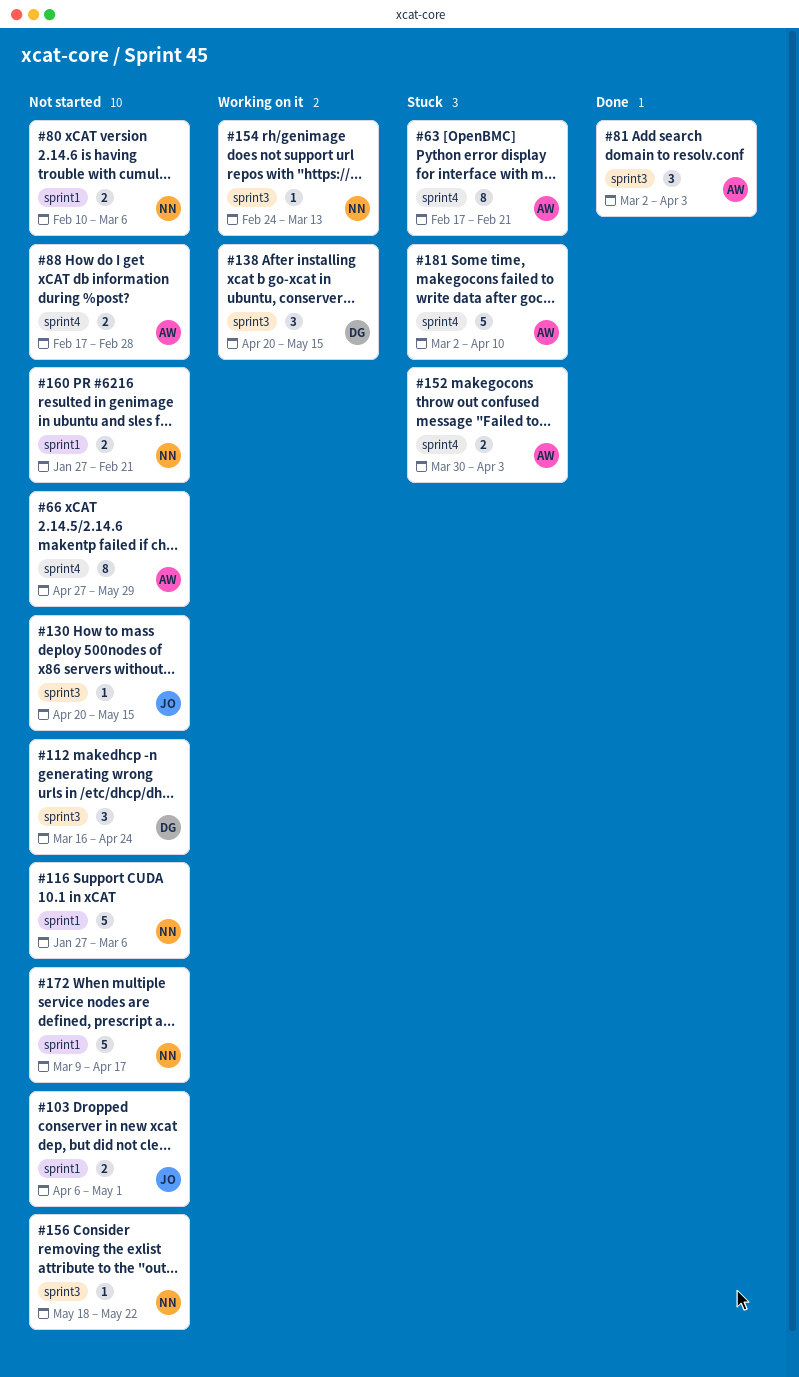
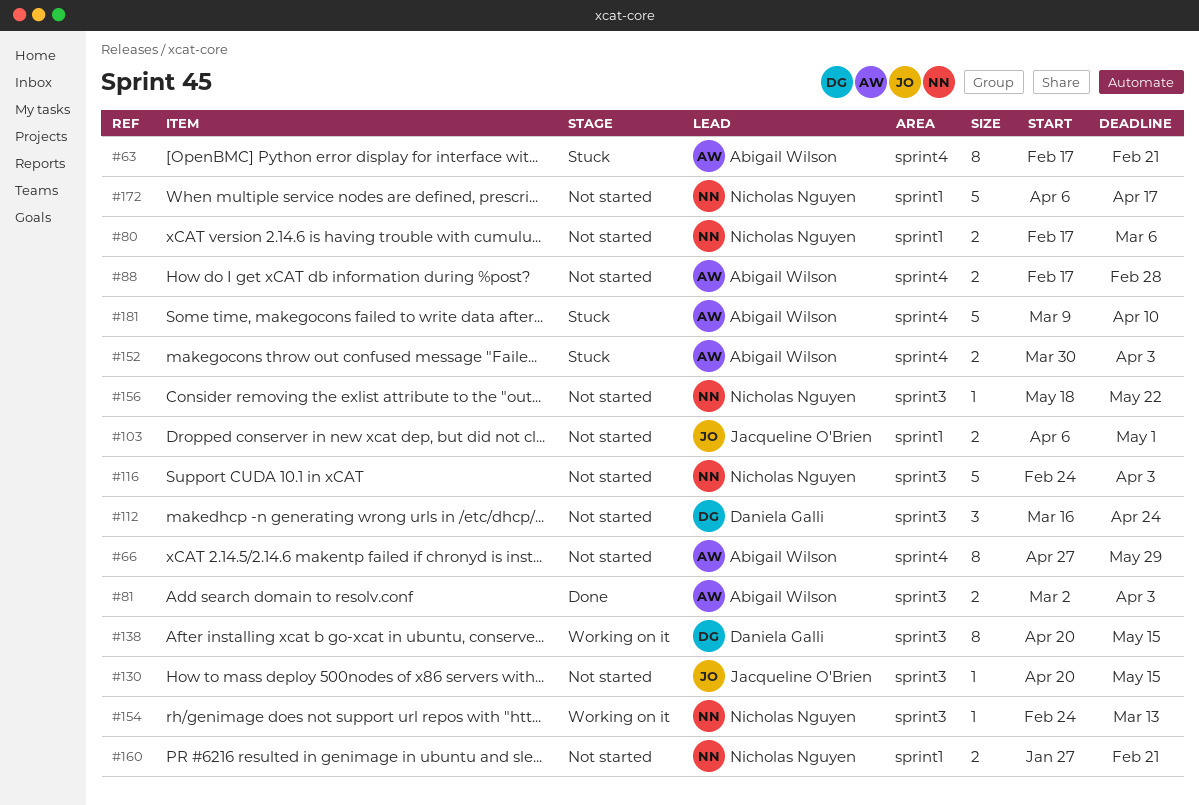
#80, start: Feb 10 -> Feb 17
#81, estimate: 3 -> 2
#116, label: sprint1 -> sprint3
#116, start: Jan 27 -> Feb 24
#116, due: Mar 6 -> Apr 3
#138, estimate: 3 -> 8
#172, start: Mar 9 -> Apr 6
#181, start: Mar 2 -> Mar 9

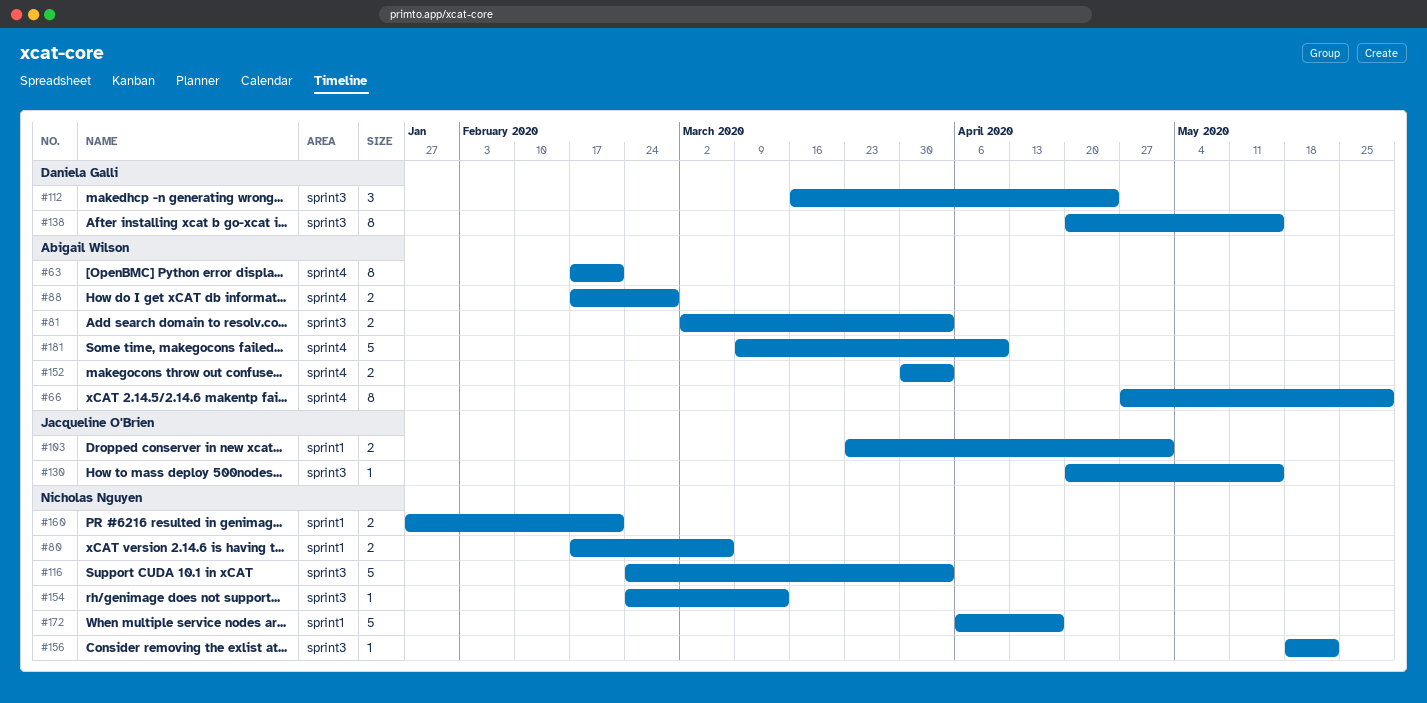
#103, start: Apr 6 -> Mar 23

